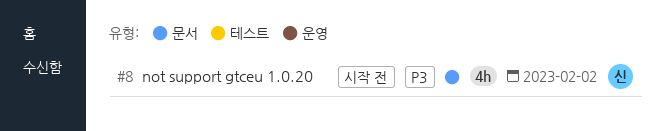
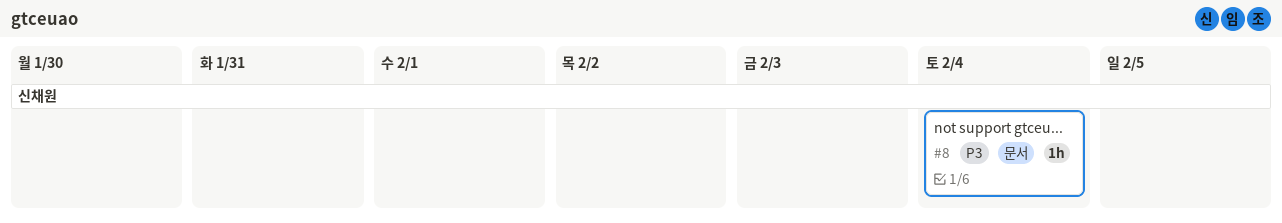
#8, estimate: 4h -> 1h
#8, due: Feb 2 -> Feb 4

